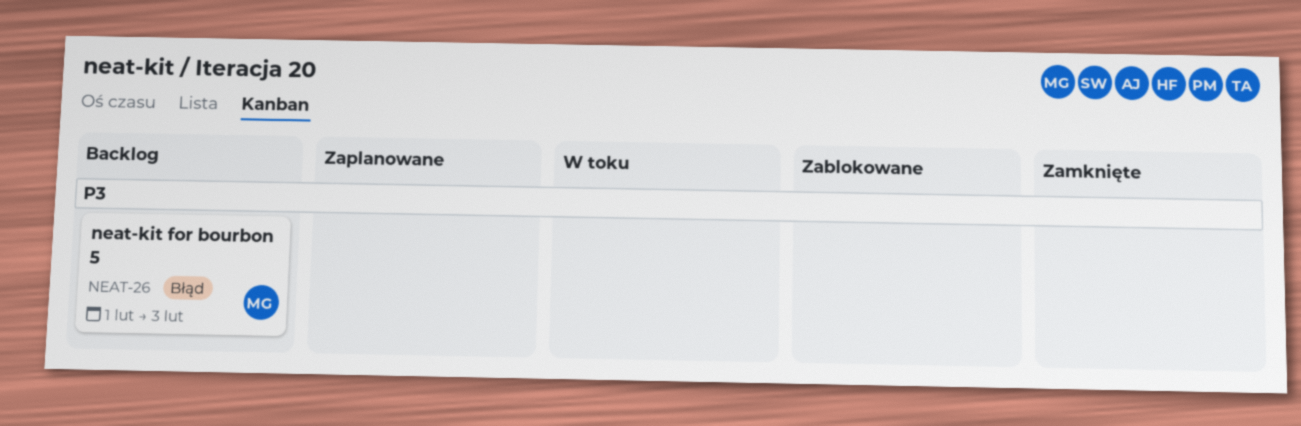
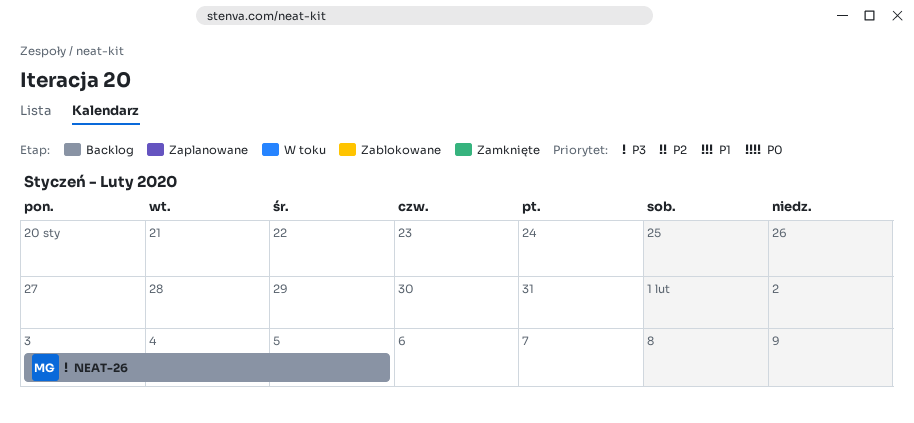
NEAT-26, start: Feb 1 -> Feb 3
NEAT-26, due: Feb 3 -> Feb 5

